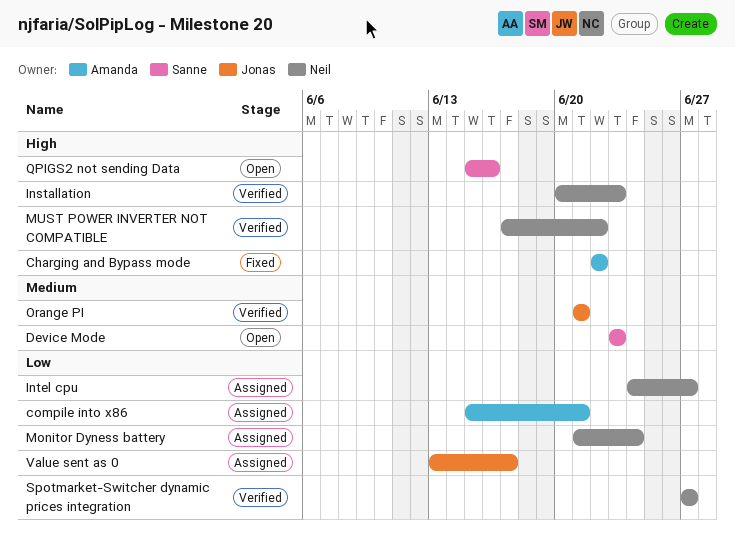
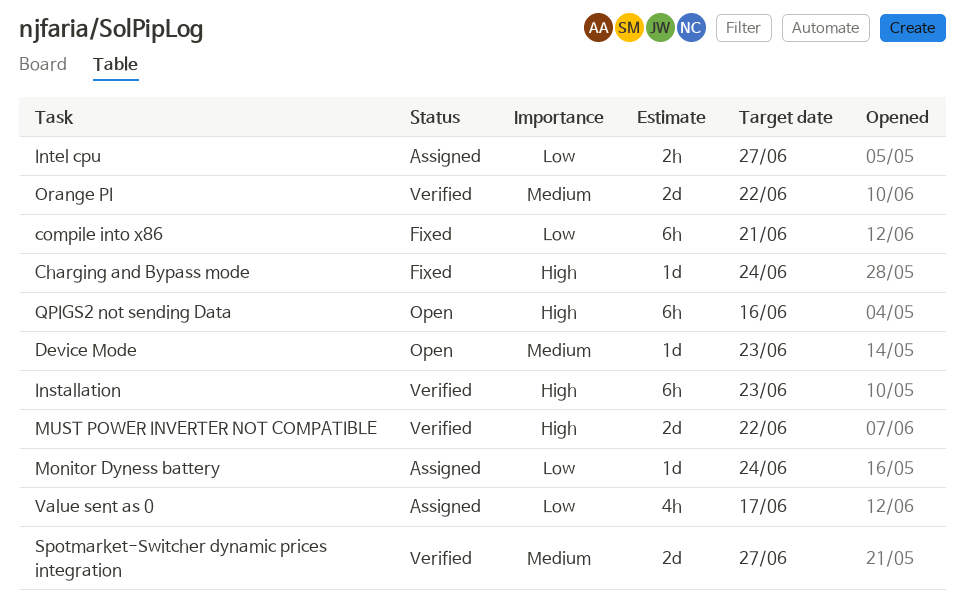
Charging and Bypass mode, due: Jun 22 -> Jun 24
compile into x86, status: Assigned -> Fixed
Orange PI, due: Jun 21 -> Jun 22
Spotmarket-Switcher dynamic prices integration, priority: Low -> Medium

